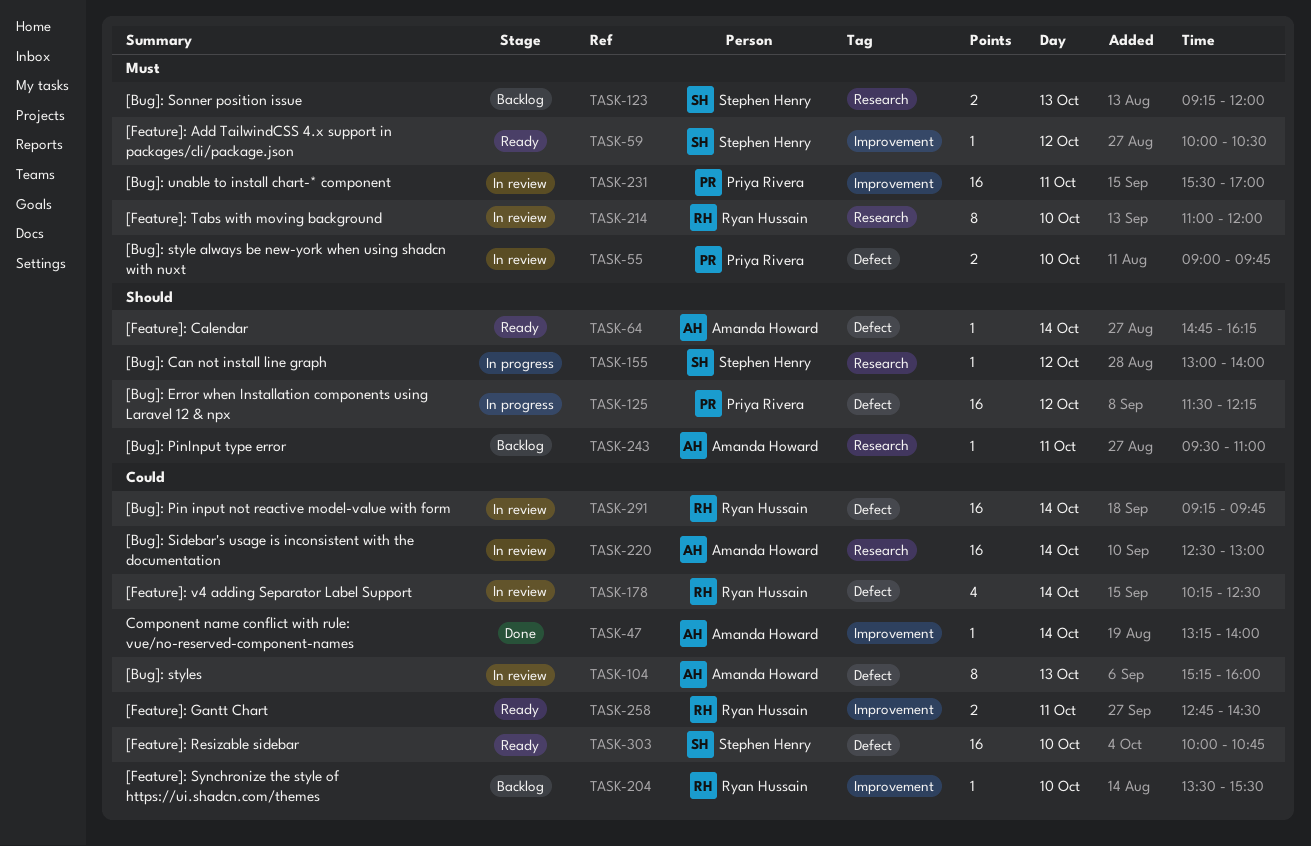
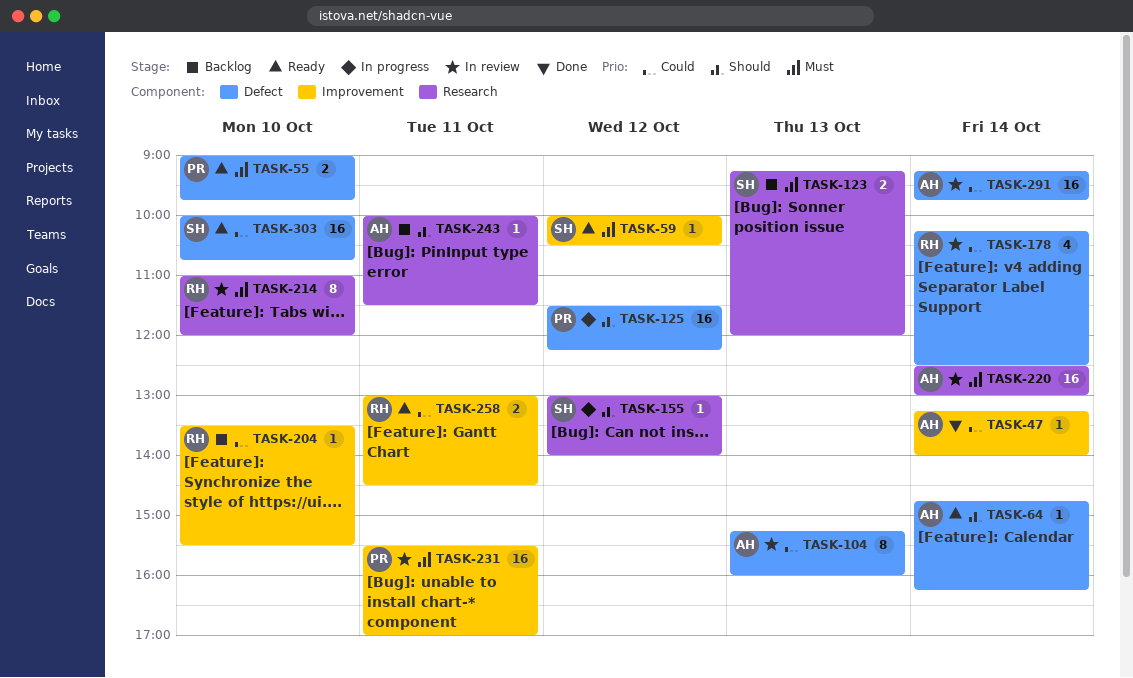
TASK-55, status: In review -> Ready
TASK-220, priority: Could -> Must
TASK-243, begins: 09:30 -> 10:00
TASK-243, ends: 11:00 -> 11:30
TASK-258, begins: 12:45 -> 13:00
TASK-291, owner: Ryan Hussain -> Amanda Howard

